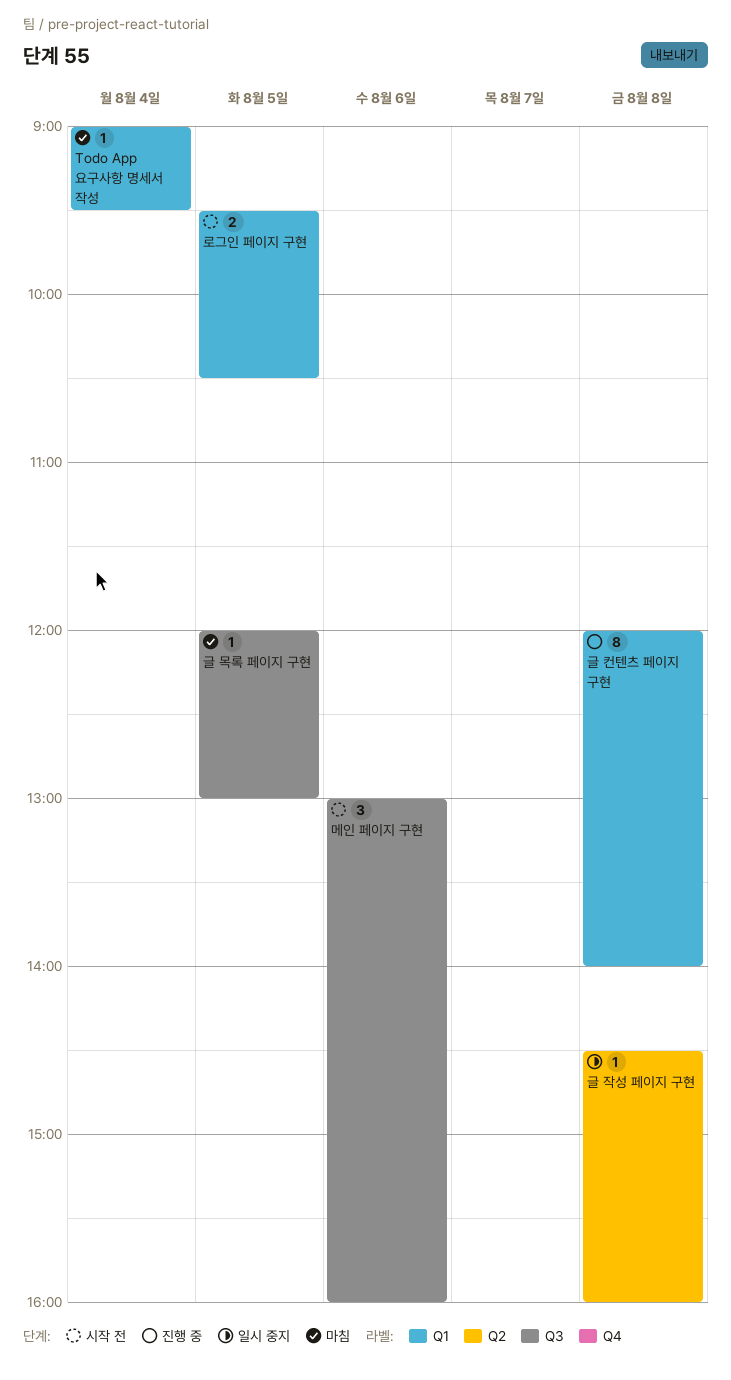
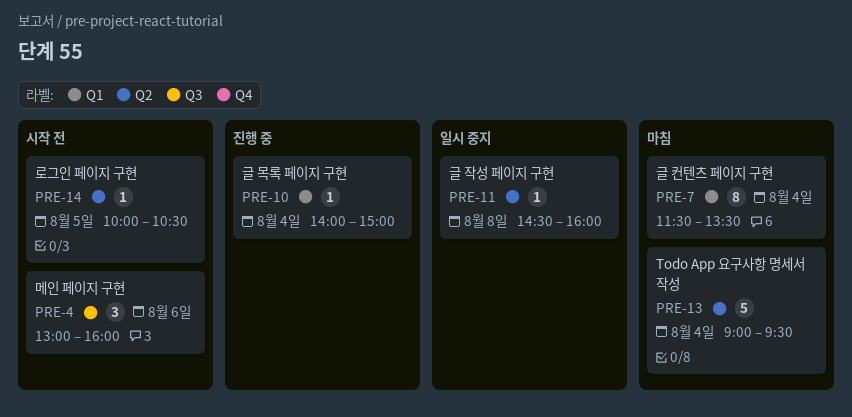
Todo App 요구사항 명세서 작성, label: Q1 -> Q2
Todo App 요구사항 명세서 작성, estimate: 1 -> 5
글 목록 페이지 구현, status: 마침 -> 진행 중
글 목록 페이지 구현, label: Q3 -> Q1
글 목록 페이지 구현, day: Aug 5 -> Aug 4
글 목록 페이지 구현, begins: 12:00 -> 14:00
글 목록 페이지 구현, ends: 13:00 -> 15:00
글 컨텐츠 페이지 구현, status: 진행 중 -> 마침
글 컨텐츠 페이지 구현, day: Aug 8 -> Aug 4
글 컨텐츠 페이지 구현, begins: 12:00 -> 11:30
글 컨텐츠 페이지 구현, ends: 14:00 -> 13:30
로그인 페이지 구현, label: Q1 -> Q2
로그인 페이지 구현, estimate: 2 -> 1
로그인 페이지 구현, begins: 09:30 -> 10:00

